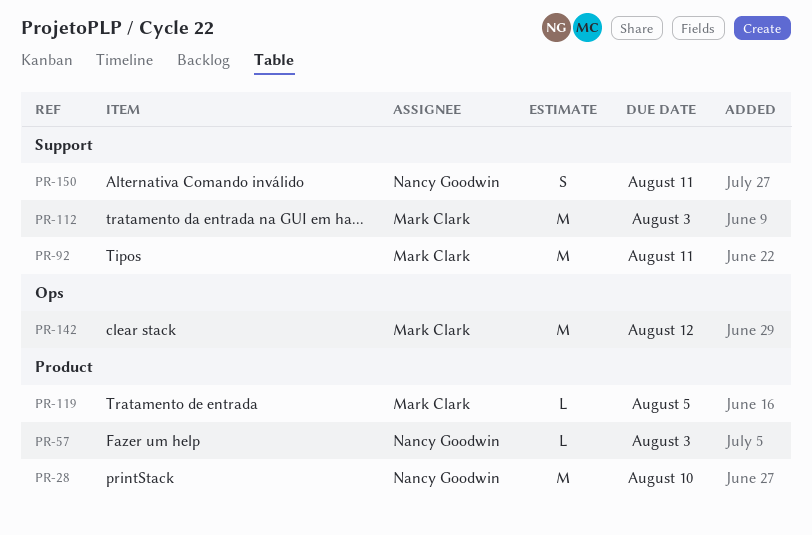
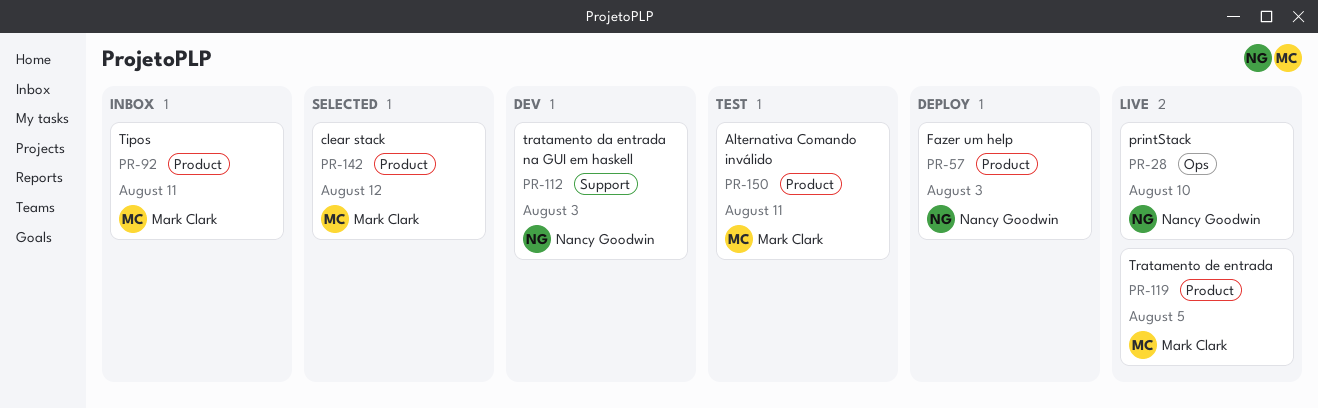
PR-28, label: Product -> Ops
PR-92, label: Support -> Product
PR-112, owner: Mark Clark -> Nancy Goodwin
PR-142, label: Ops -> Product
PR-150, owner: Nancy Goodwin -> Mark Clark
PR-150, label: Support -> Product

